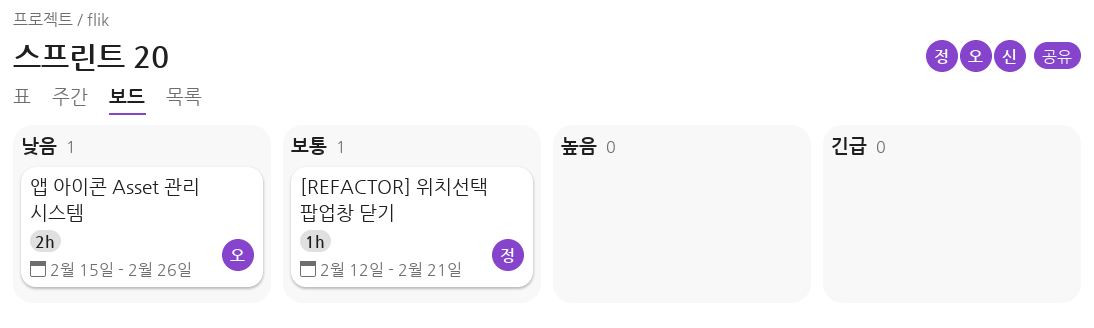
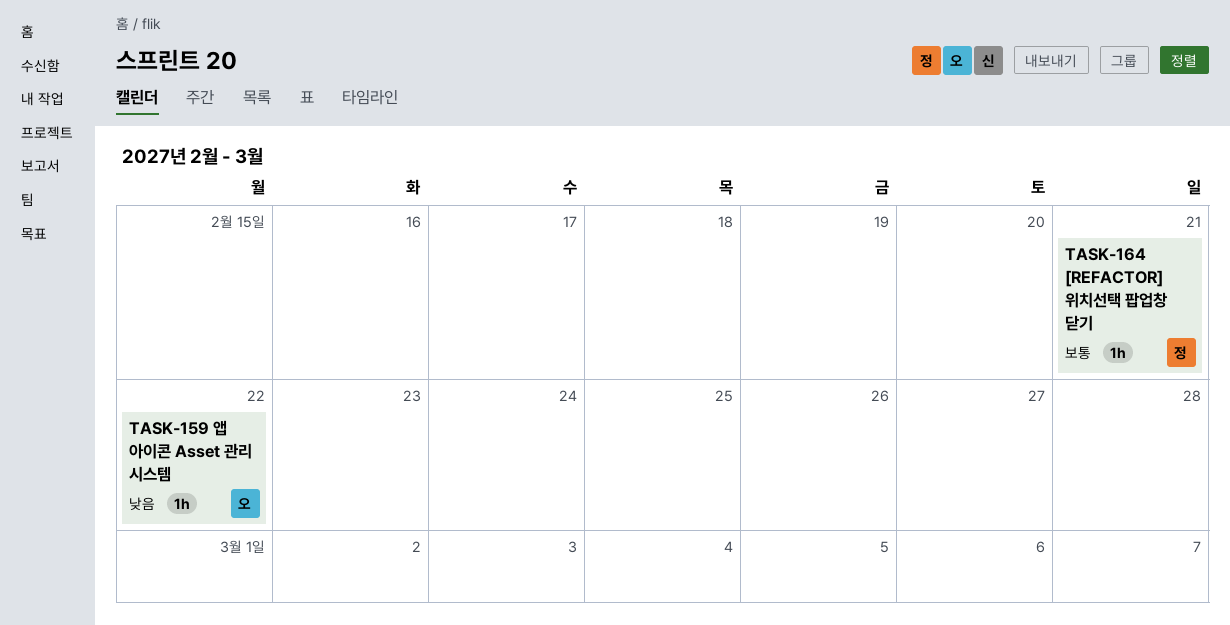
앱 아이콘 Asset 관리 시스템, estimate: 2h -> 1h
앱 아이콘 Asset 관리 시스템, due: Feb 26 -> Feb 22

